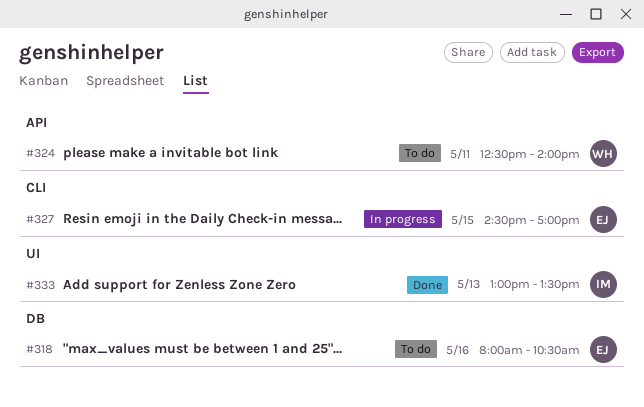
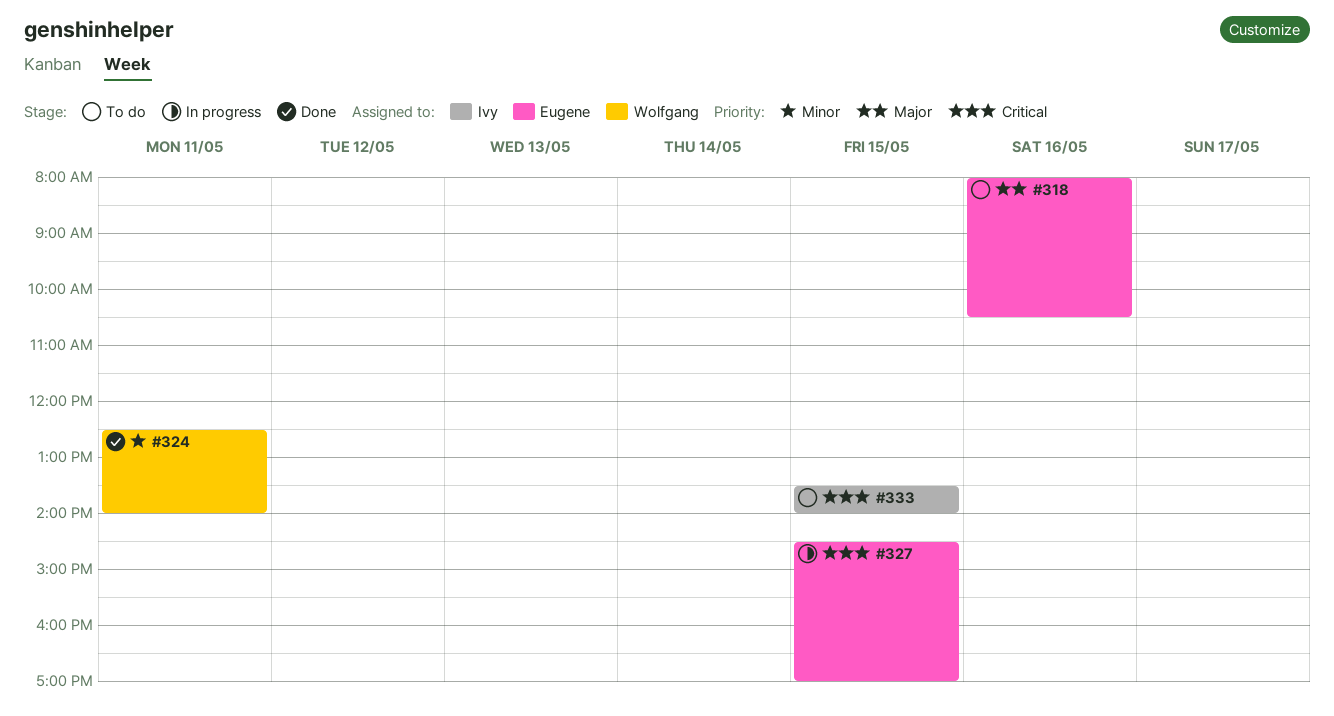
#324, status: To do -> Done
#333, status: Done -> To do
#333, day: May 13 -> May 15
#333, begins: 13:00 -> 13:30
#333, ends: 13:30 -> 14:00

